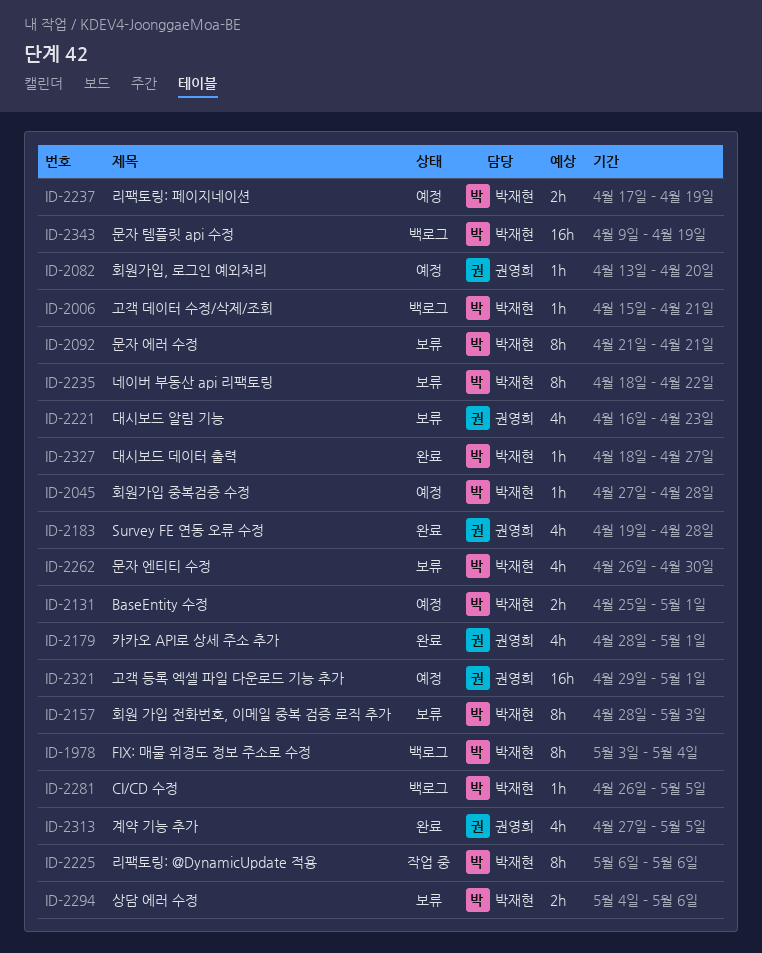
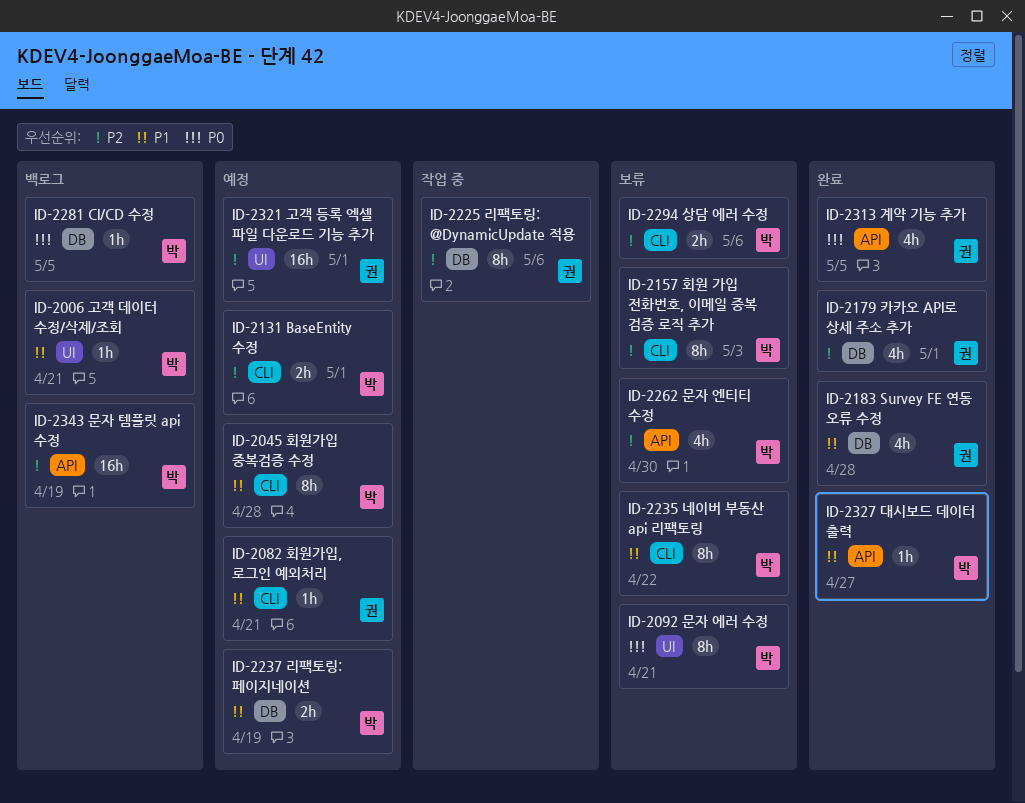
ID-1978: present -> none
ID-2045, estimate: 1h -> 8h
ID-2082, due: Apr 20 -> Apr 21
ID-2221: present -> none
ID-2225, owner: 박재현 -> 권영희

